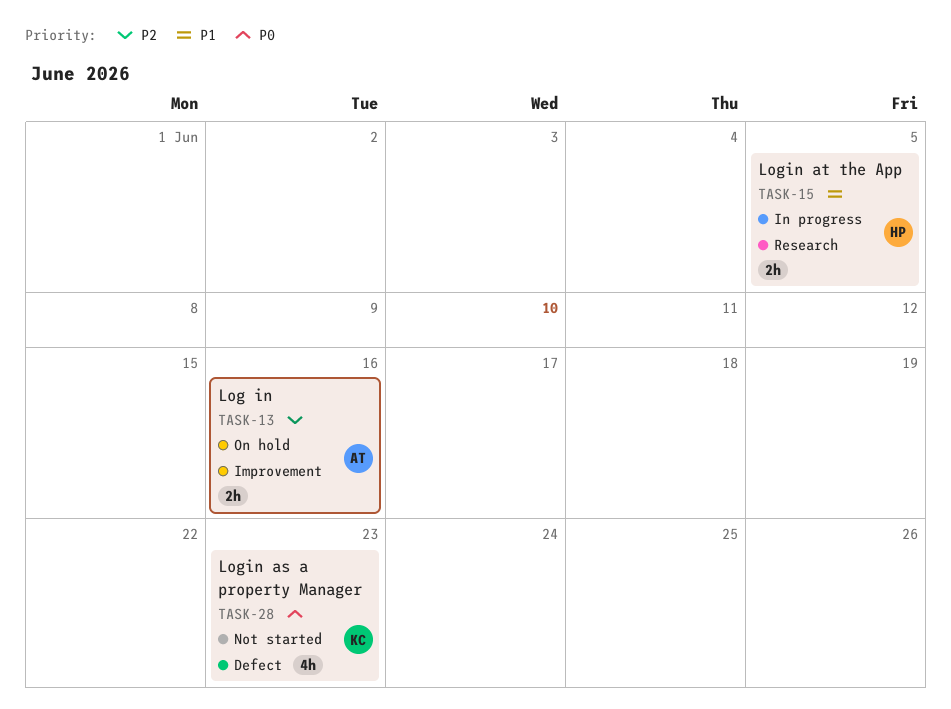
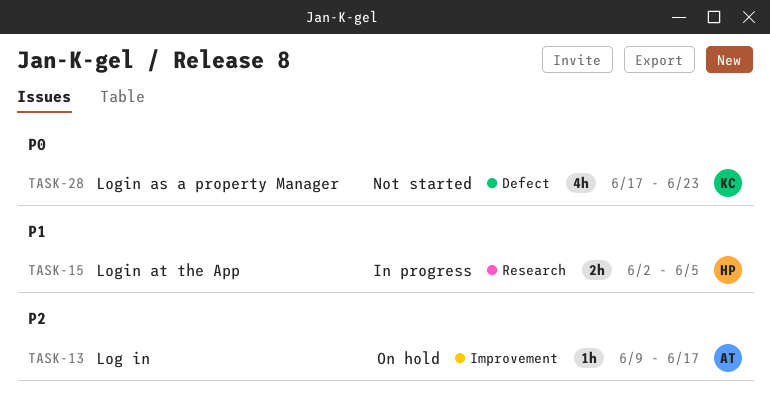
TASK-13, estimate: 2h -> 1h
TASK-13, due: Jun 16 -> Jun 17

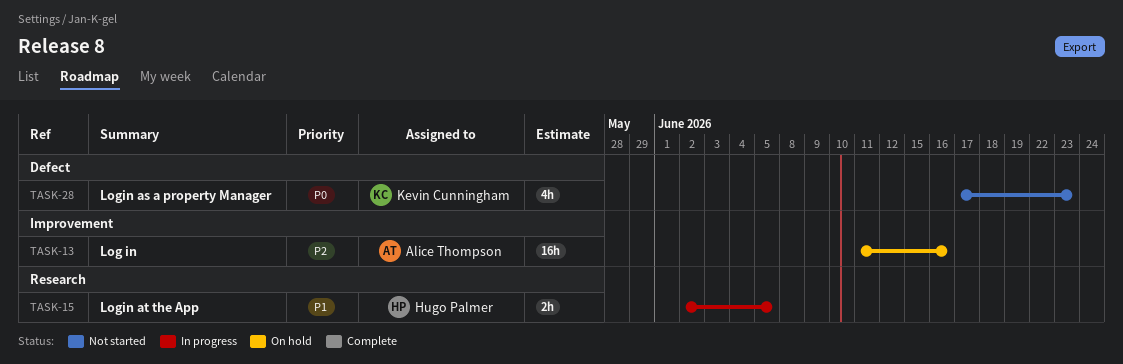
TASK-13, estimate: 1h -> 16h
TASK-13, start: Jun 9 -> Jun 11
TASK-13, due: Jun 17 -> Jun 16

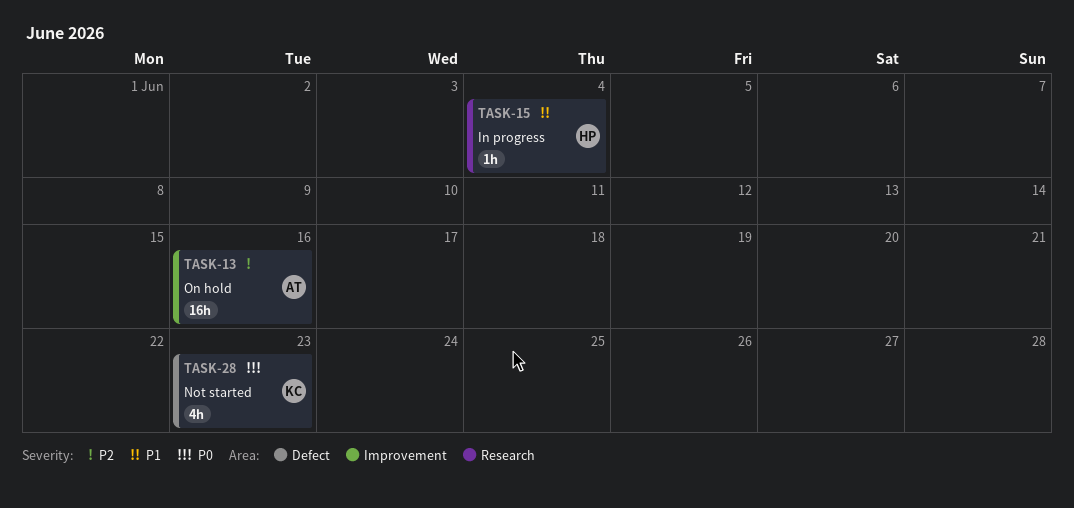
TASK-15, estimate: 2h -> 1h
TASK-15, due: Jun 5 -> Jun 4

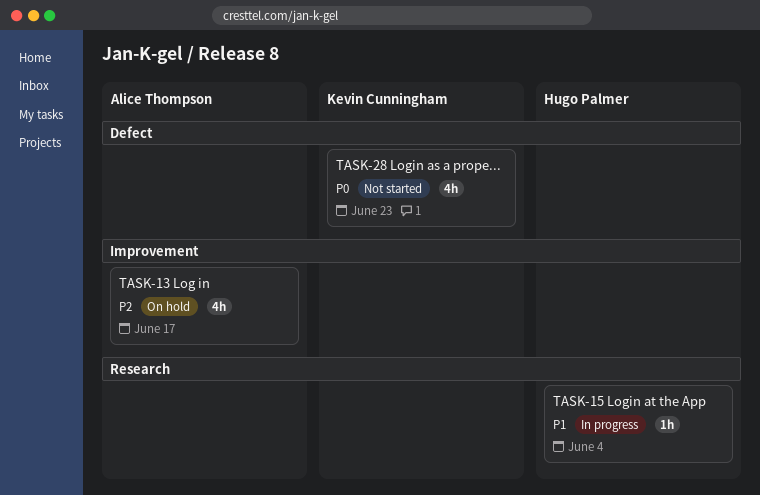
TASK-13, estimate: 16h -> 4h
TASK-13, due: Jun 16 -> Jun 17

